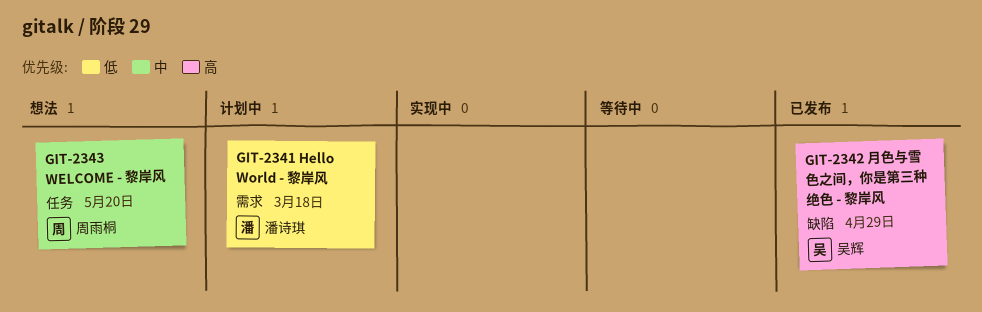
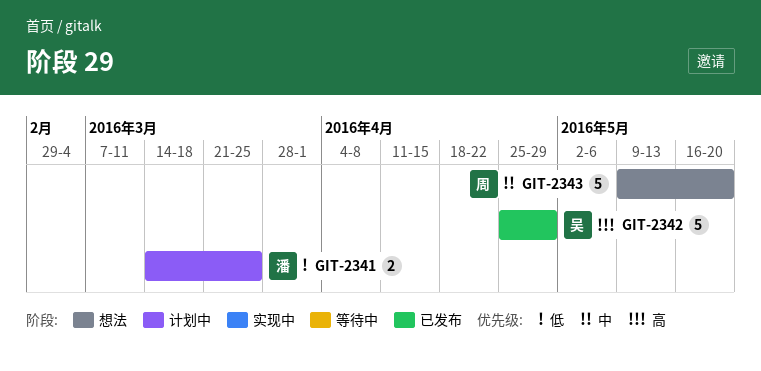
GIT-2341, due: Mar 18 -> Mar 25

